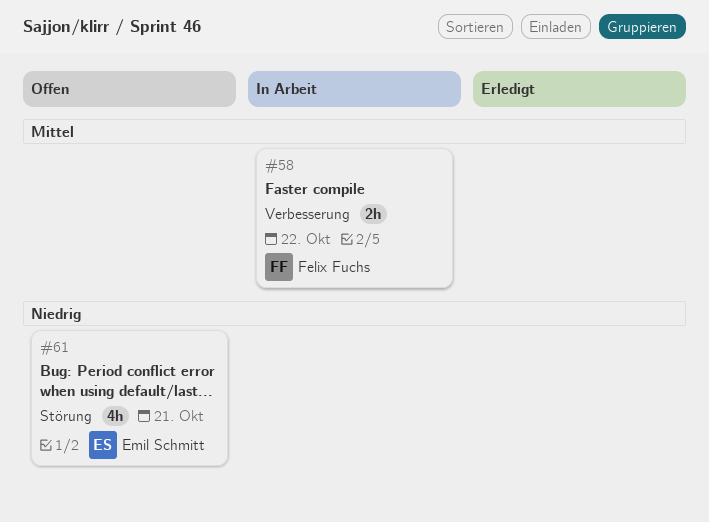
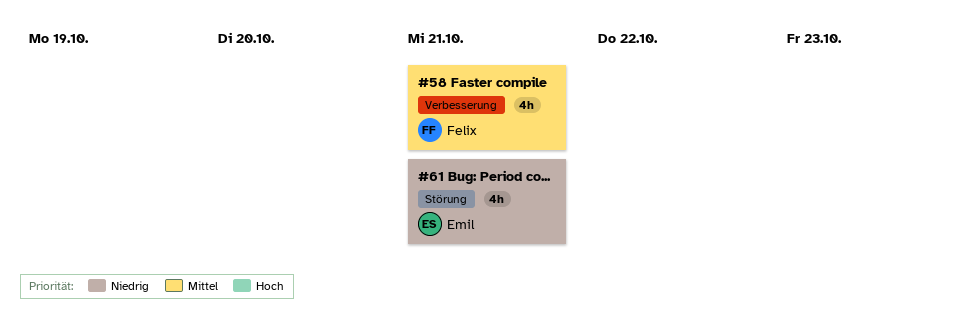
#58, estimate: 2h -> 4h
#58, due: Oct 22 -> Oct 21

